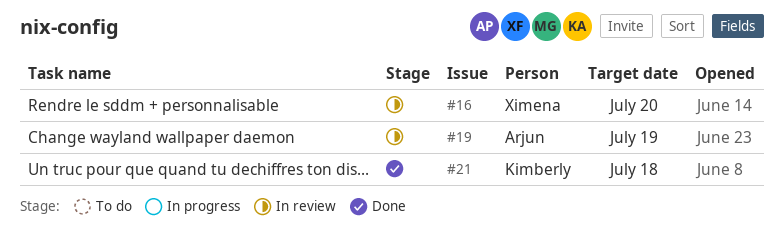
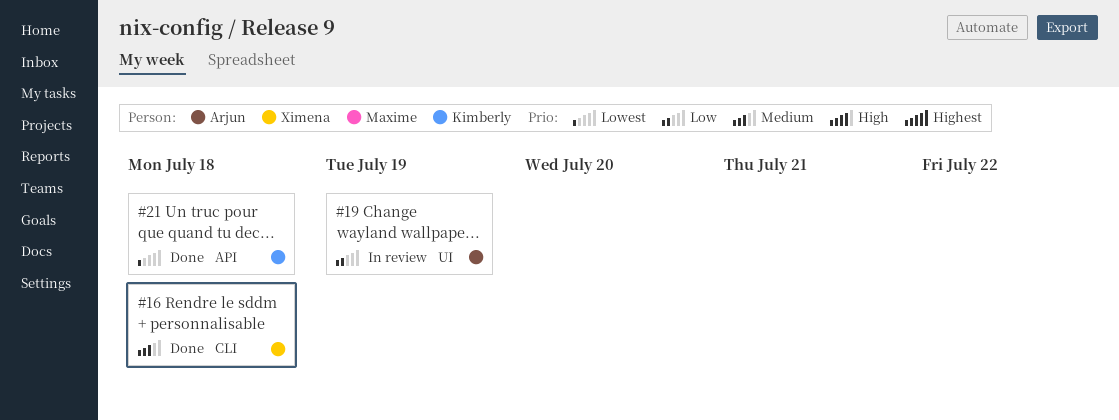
#16, status: In review -> Done
#16, due: Jul 20 -> Jul 18

